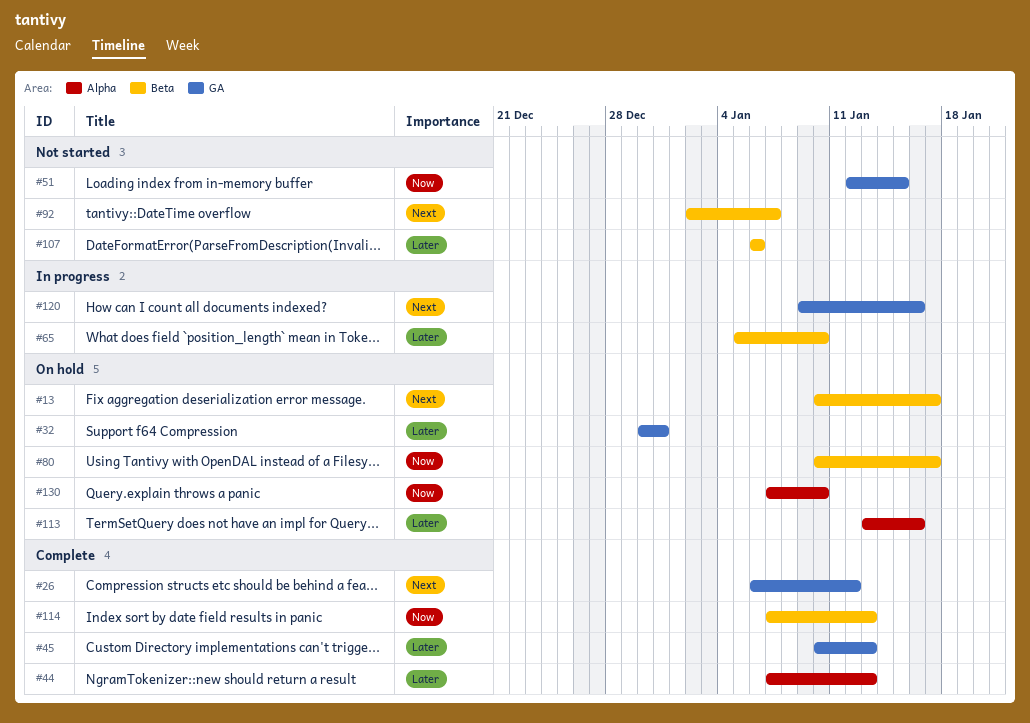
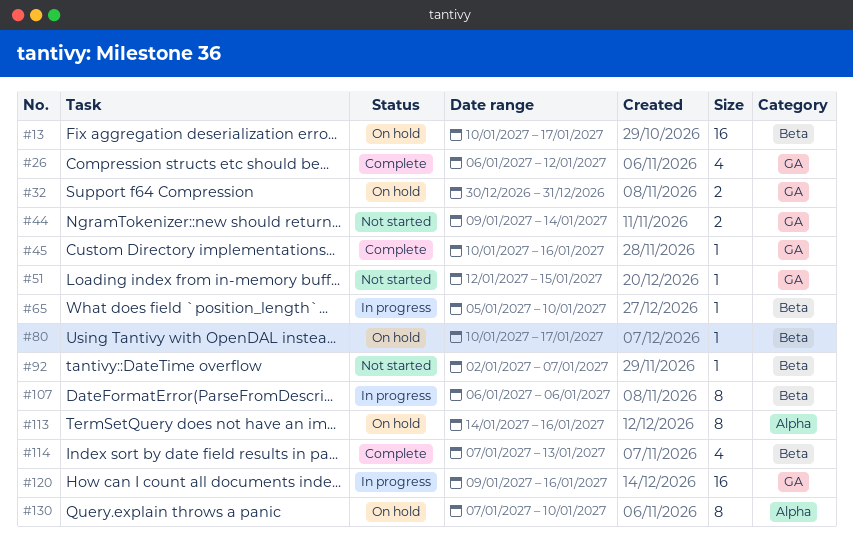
#44, status: Complete -> Not started
#44, label: Alpha -> GA
#44, start: Jan 7 -> Jan 9
#44, due: Jan 13 -> Jan 14
#45, due: Jan 13 -> Jan 16
#107, status: Not started -> In progress
#113, start: Jan 13 -> Jan 14

